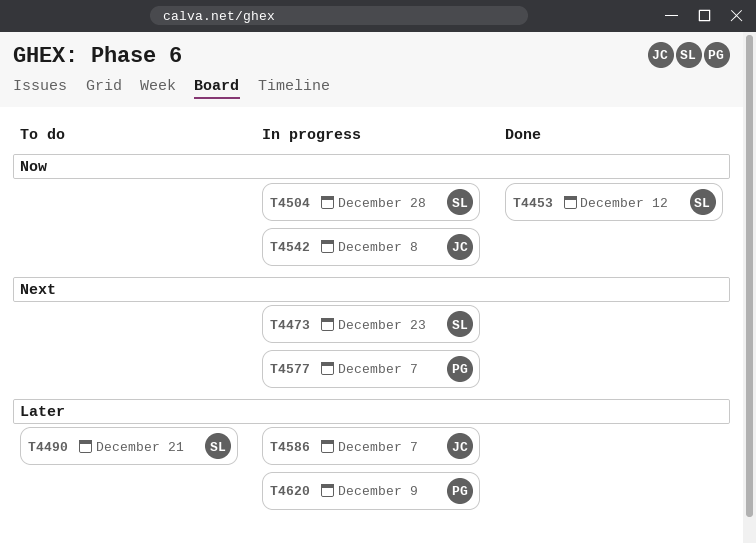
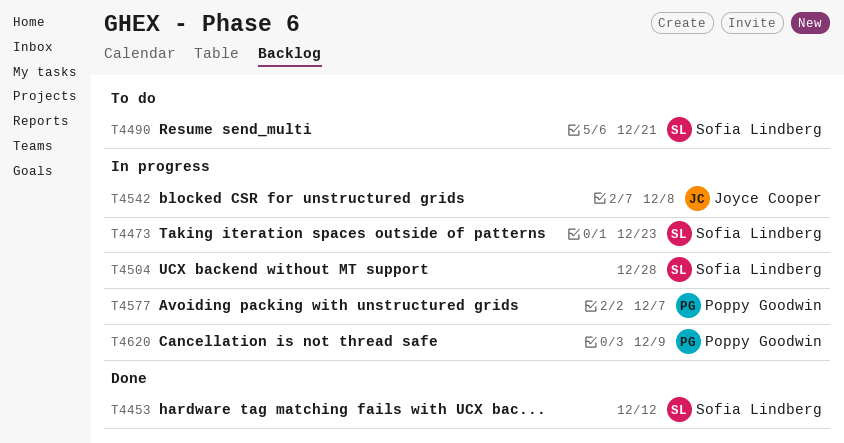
T4586: present -> none

